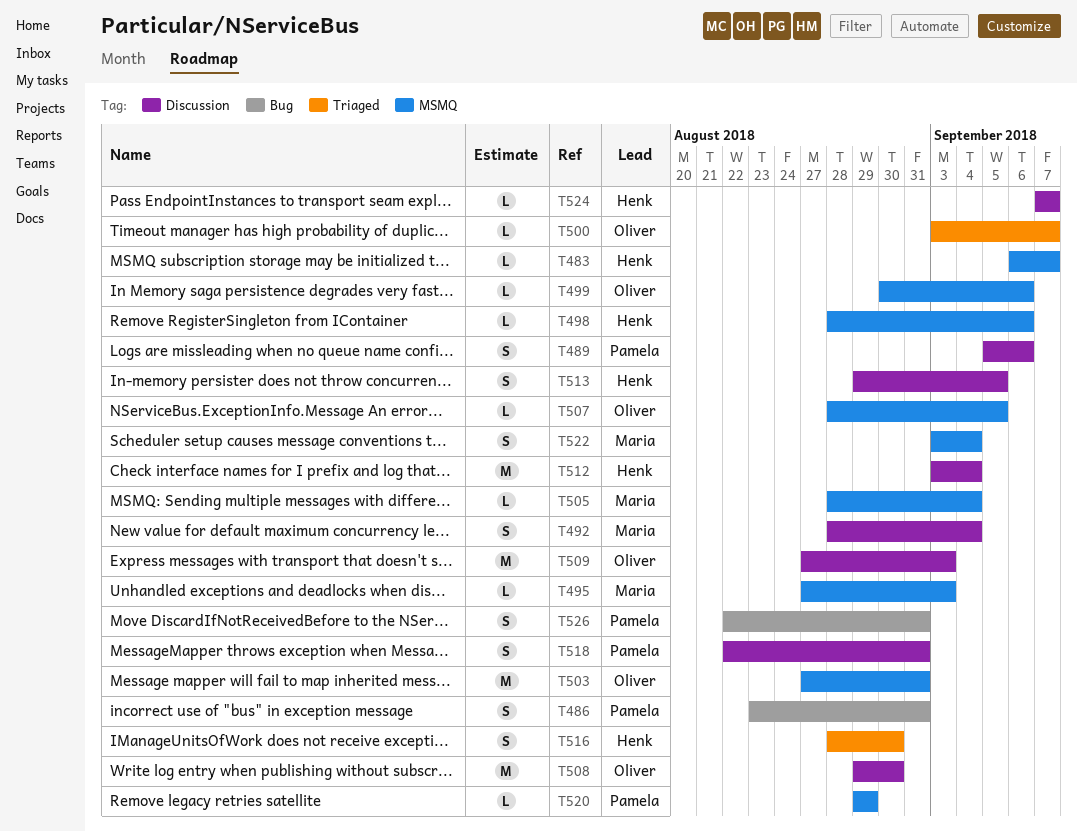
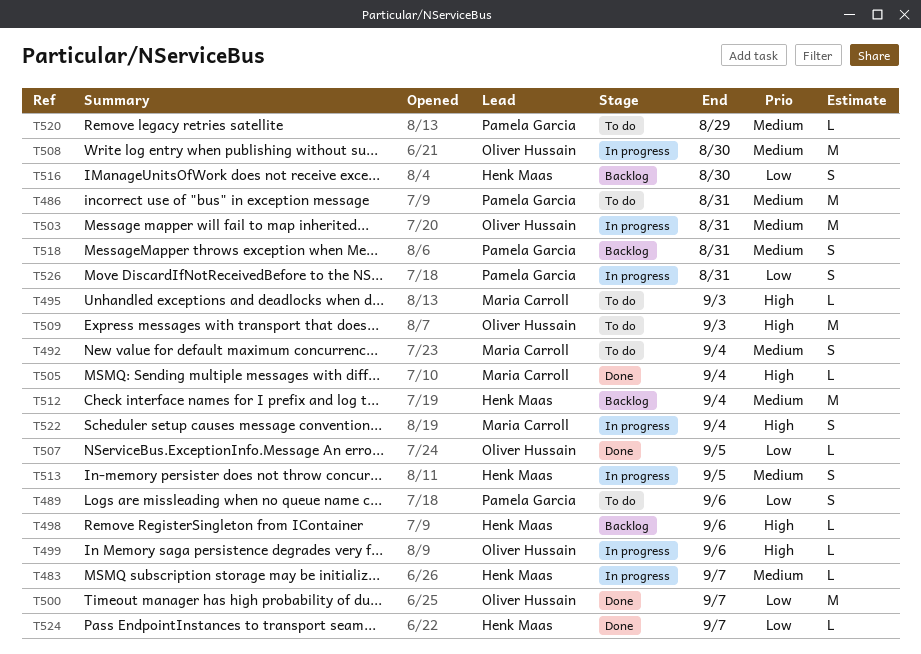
T486, estimate: S -> M
T500, estimate: L -> M

